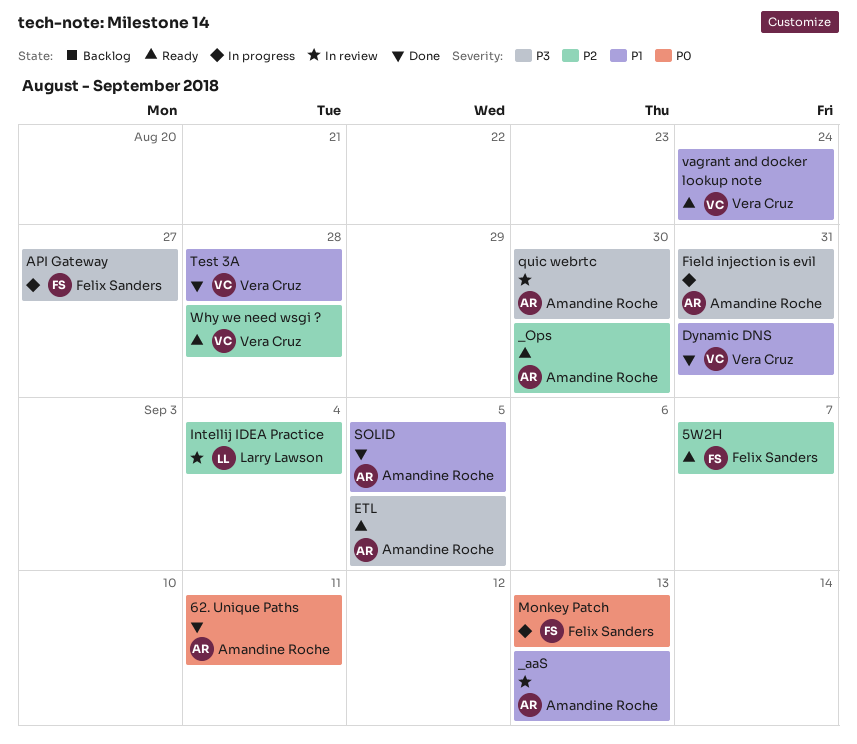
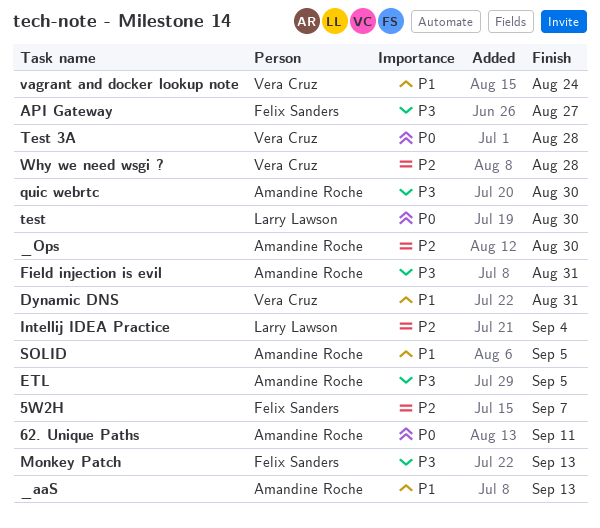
Monkey Patch, priority: P0 -> P3
test: none -> present
Test 3A, priority: P1 -> P0

